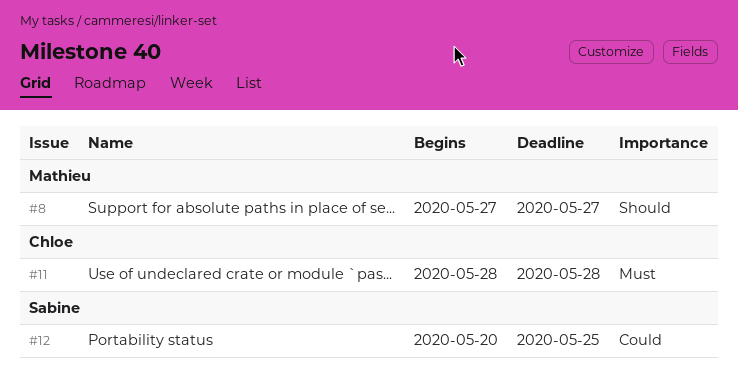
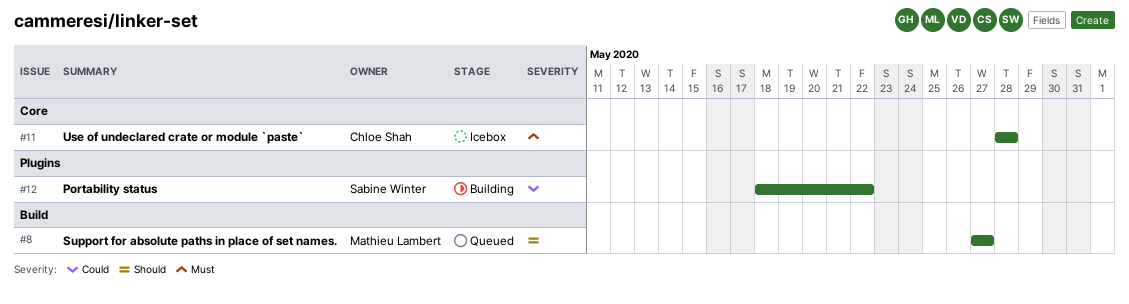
#12, start: May 20 -> May 18
#12, due: May 25 -> May 22

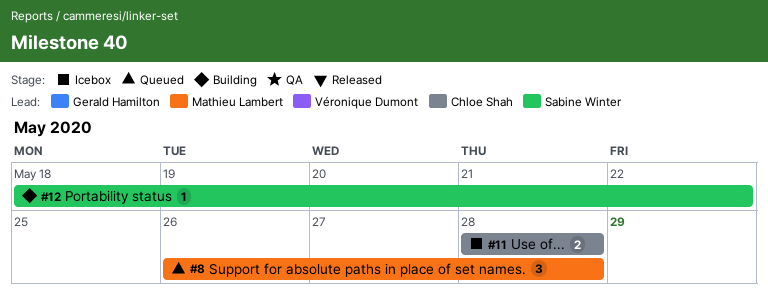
#8, start: May 27 -> May 26
#8, due: May 27 -> May 28

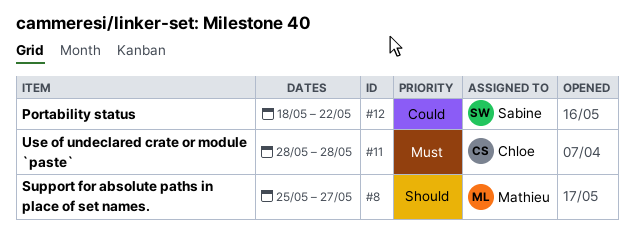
#8, start: May 26 -> May 25
#8, due: May 28 -> May 27

